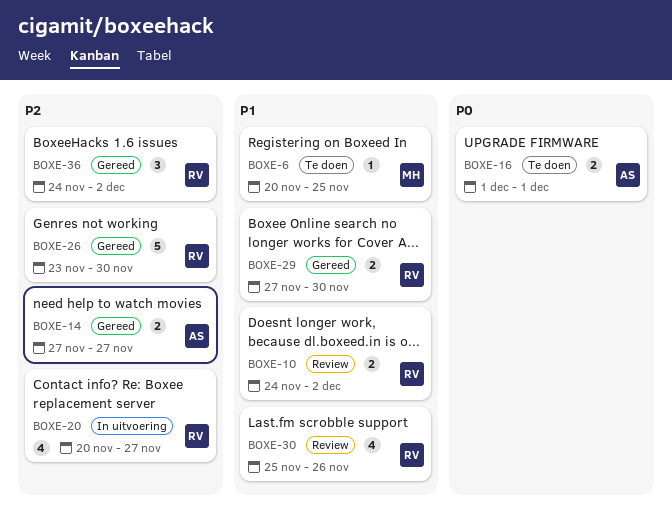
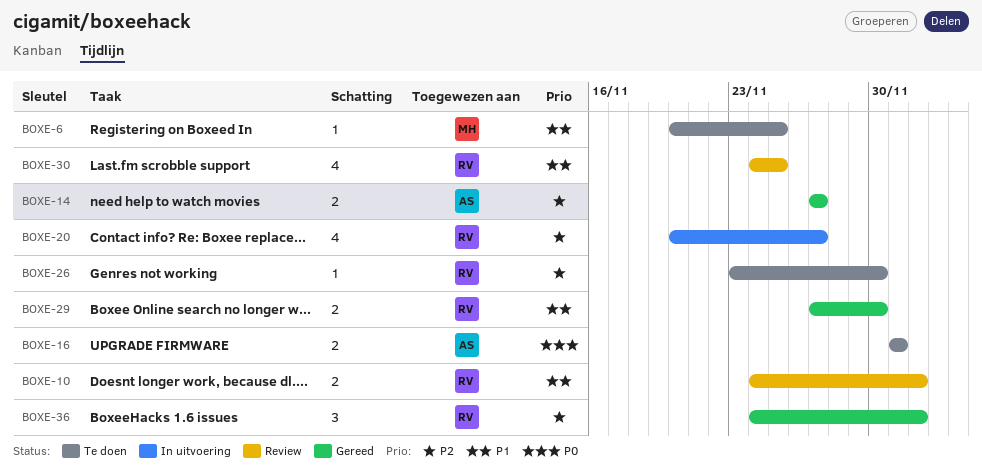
BOXE-26, status: Gereed -> Te doen
BOXE-26, estimate: 5 -> 1
BOXE-30, start: Nov 25 -> Nov 24
BOXE-30, due: Nov 26 -> Nov 25

